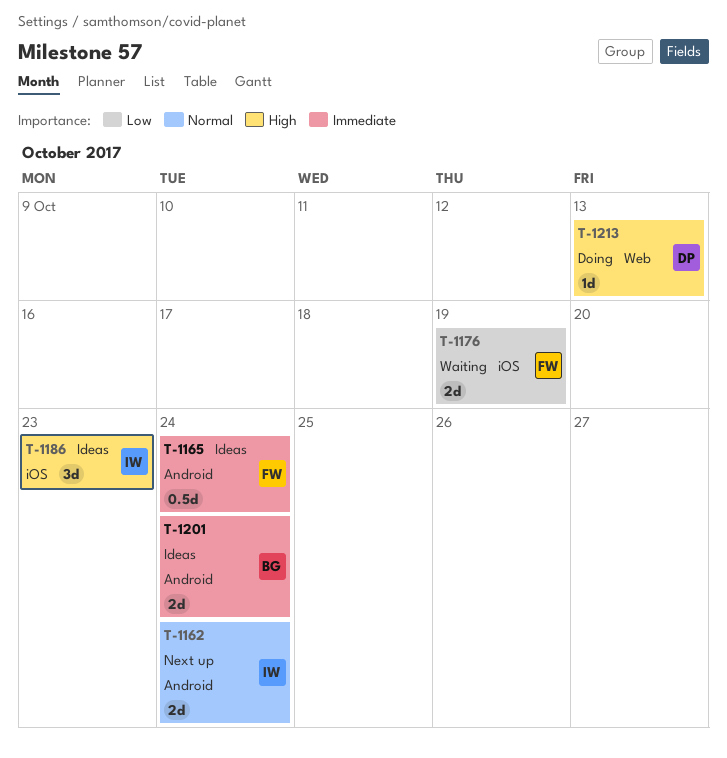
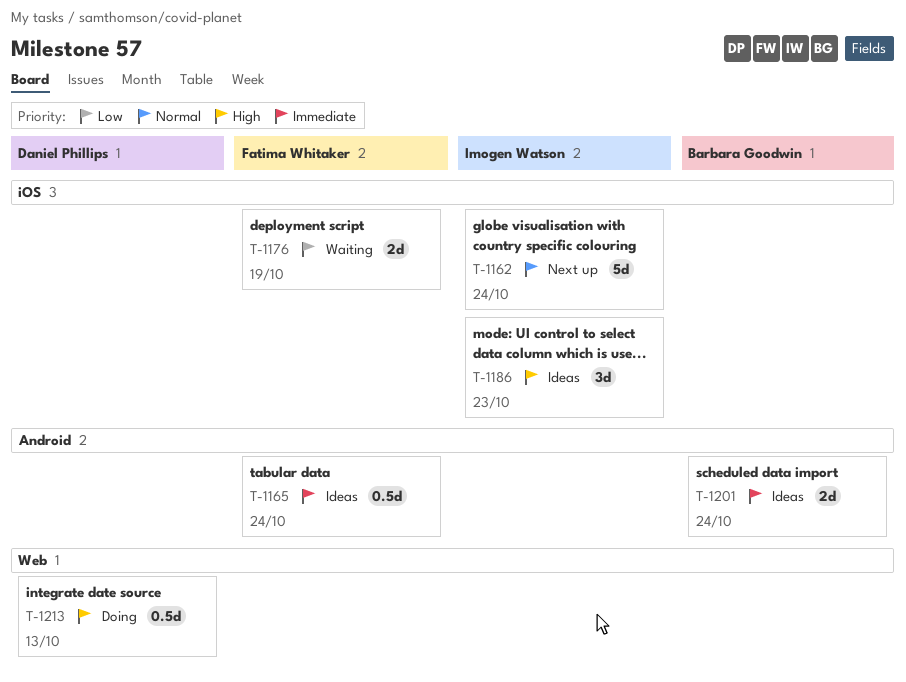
T-1162, label: Android -> iOS
T-1162, estimate: 2d -> 5d
T-1213, estimate: 1d -> 0.5d

